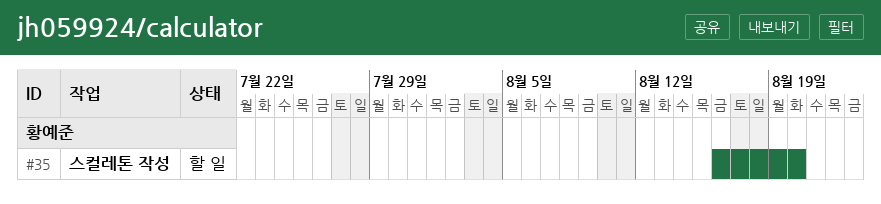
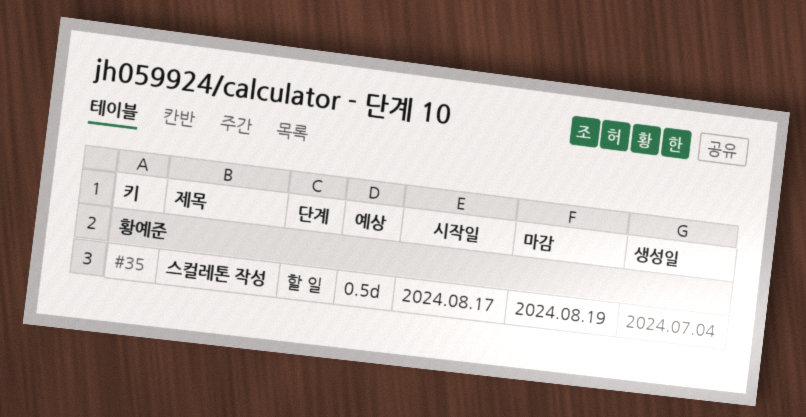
#35, start: Aug 16 -> Aug 17
#35, due: Aug 20 -> Aug 19

